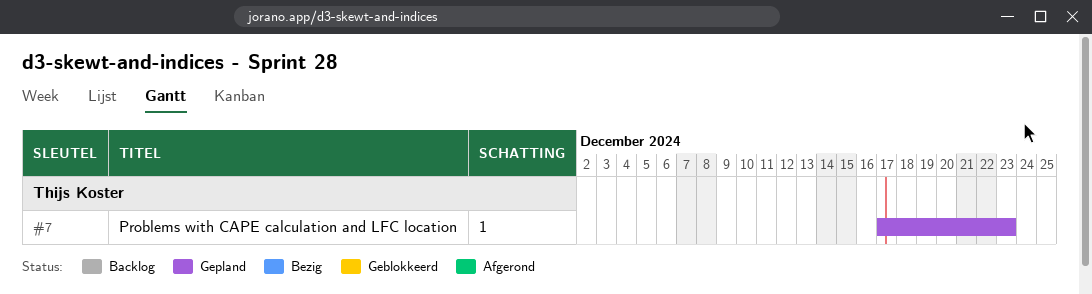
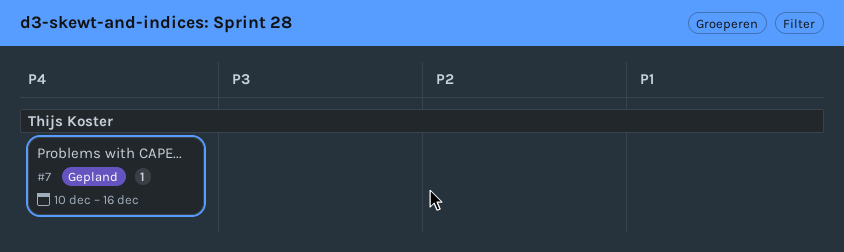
#7, start: Dec 17 -> Dec 10
#7, due: Dec 23 -> Dec 16

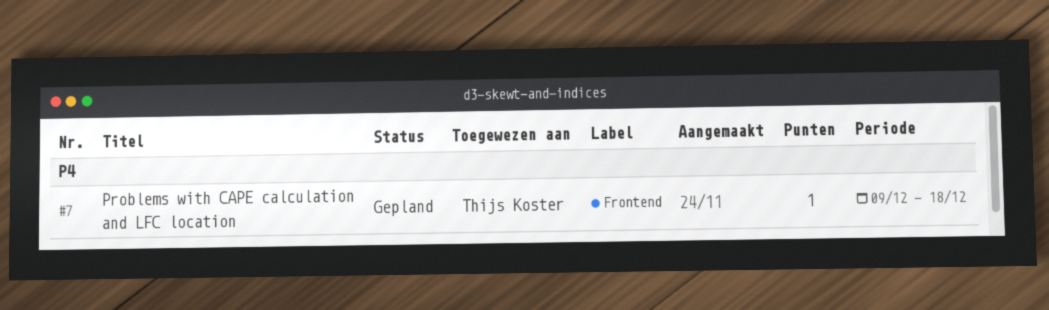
#7, start: Dec 10 -> Dec 9
#7, due: Dec 16 -> Dec 18

